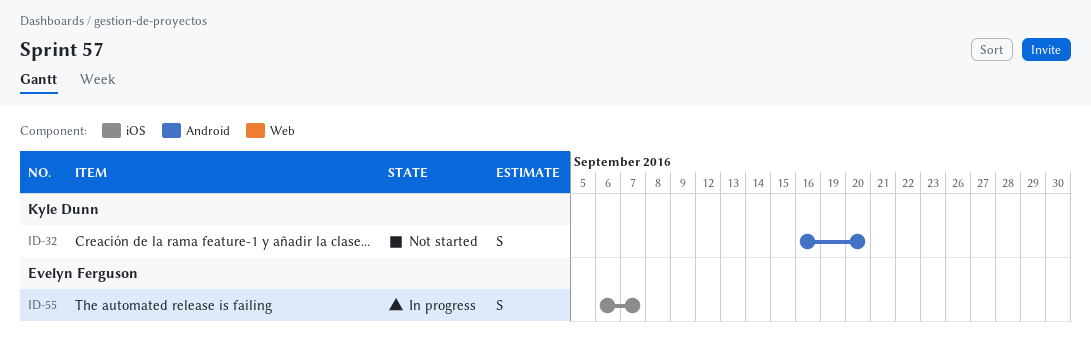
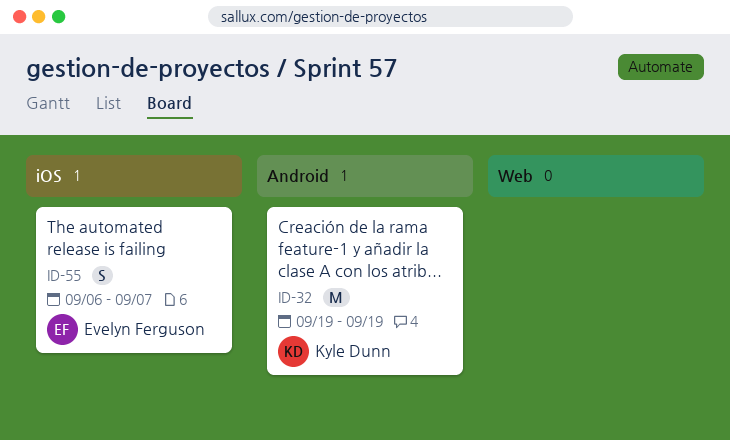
ID-32, estimate: S -> M
ID-32, start: Sep 16 -> Sep 19
ID-32, due: Sep 20 -> Sep 19

